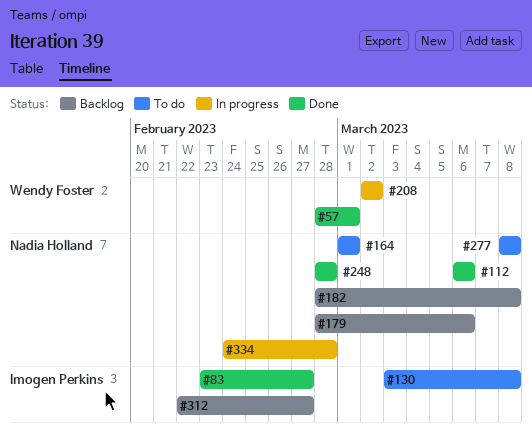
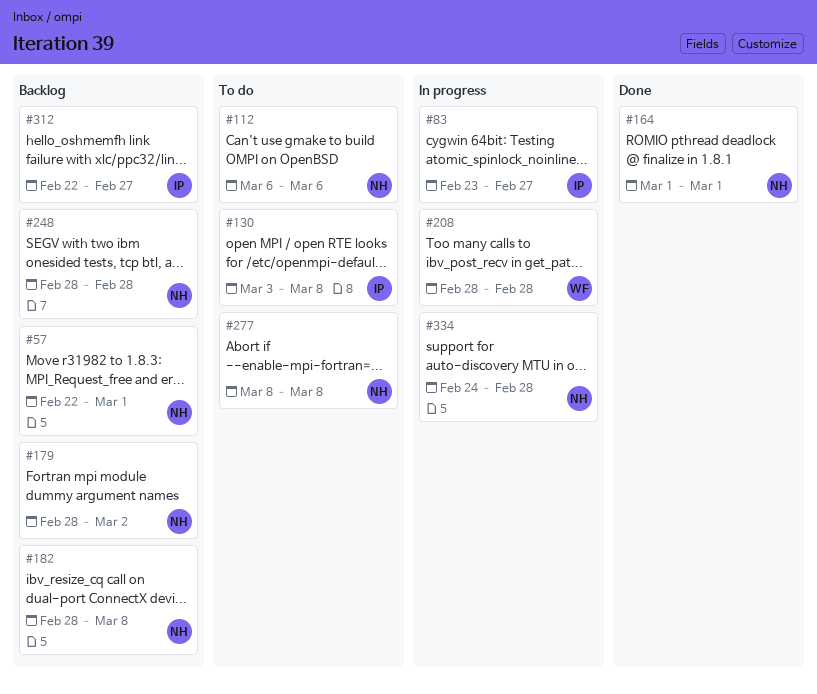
#57, status: Done -> Backlog
#57, owner: Wendy Foster -> Nadia Holland
#57, start: Feb 28 -> Feb 22
#83, status: Done -> In progress
#112, status: Done -> To do
#164, status: To do -> Done
#179, due: Mar 6 -> Mar 2
#208, start: Mar 2 -> Feb 28
#208, due: Mar 2 -> Feb 28
#248, status: Done -> Backlog

